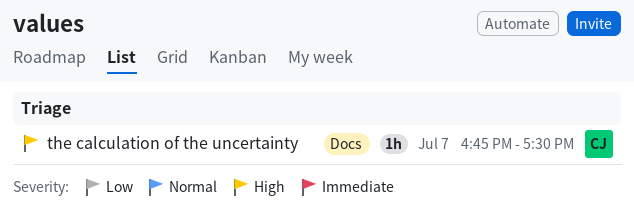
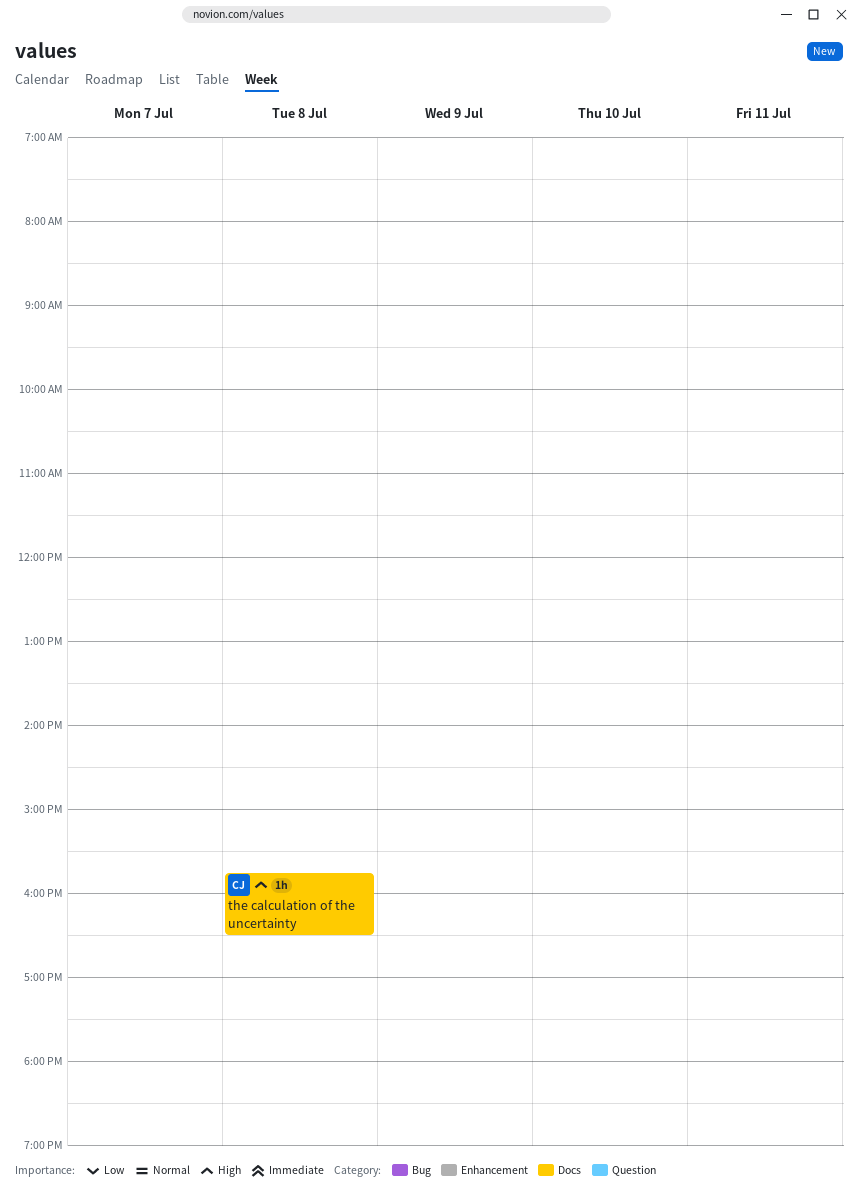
the calculation of the uncertainty, day: Jul 7 -> Jul 8
the calculation of the uncertainty, begins: 16:45 -> 15:45
the calculation of the uncertainty, ends: 17:30 -> 16:30

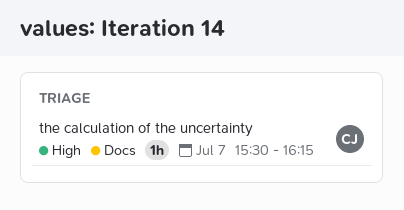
the calculation of the uncertainty, day: Jul 8 -> Jul 7
the calculation of the uncertainty, begins: 15:45 -> 15:30
the calculation of the uncertainty, ends: 16:30 -> 16:15

